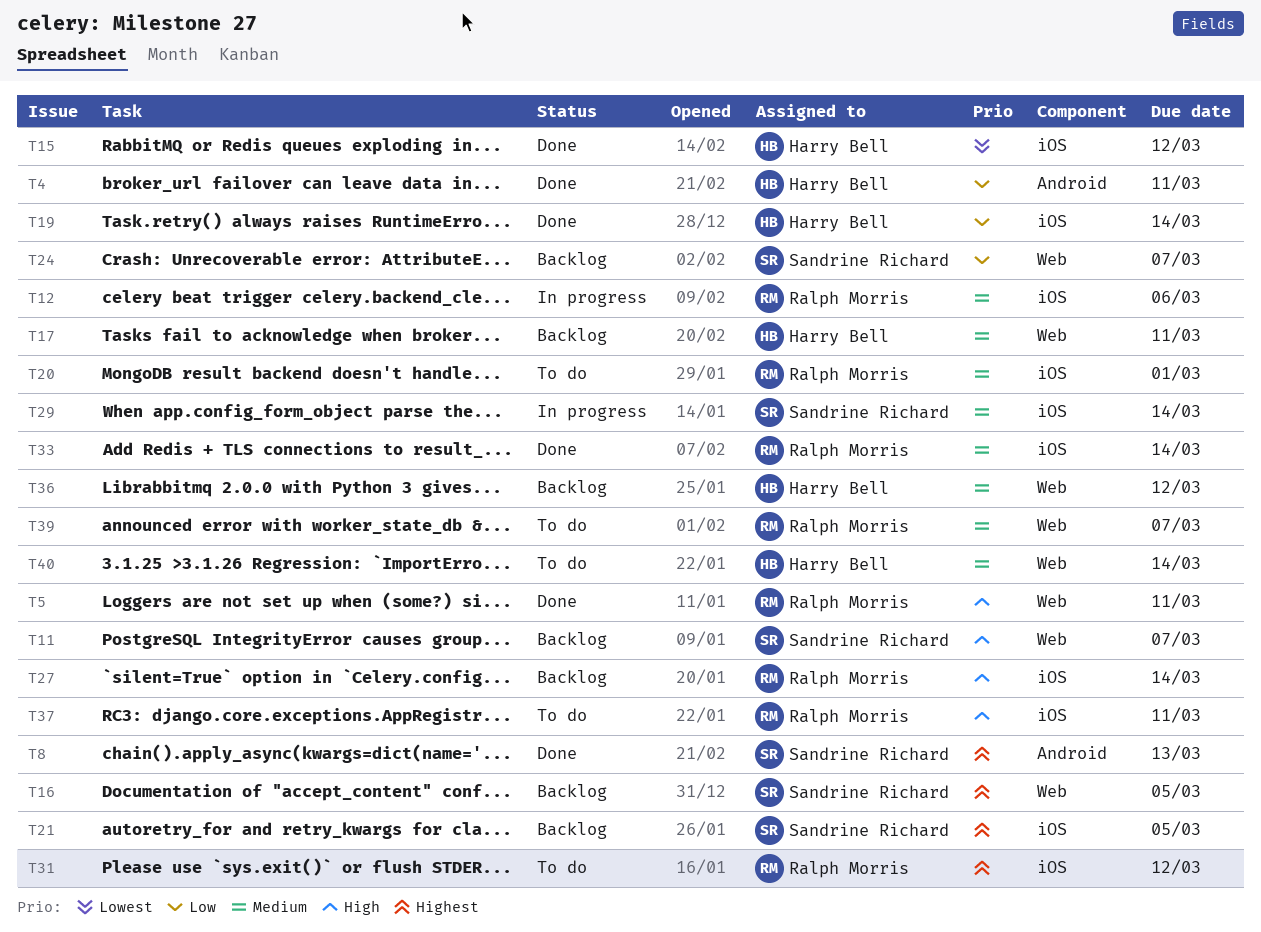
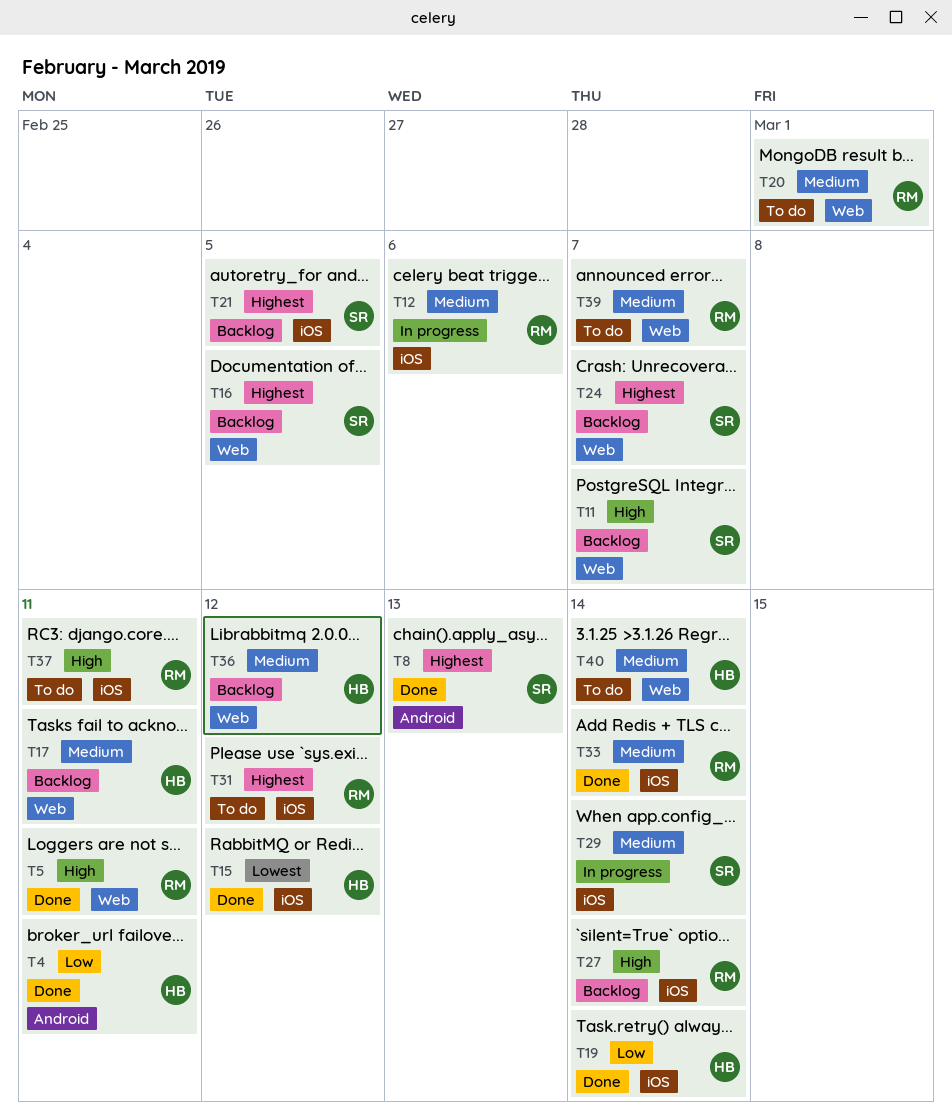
T20, label: iOS -> Web
T24, priority: Low -> Highest

